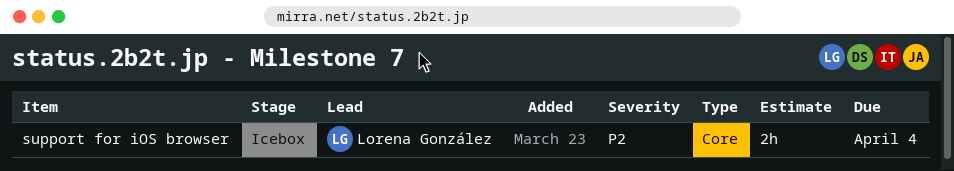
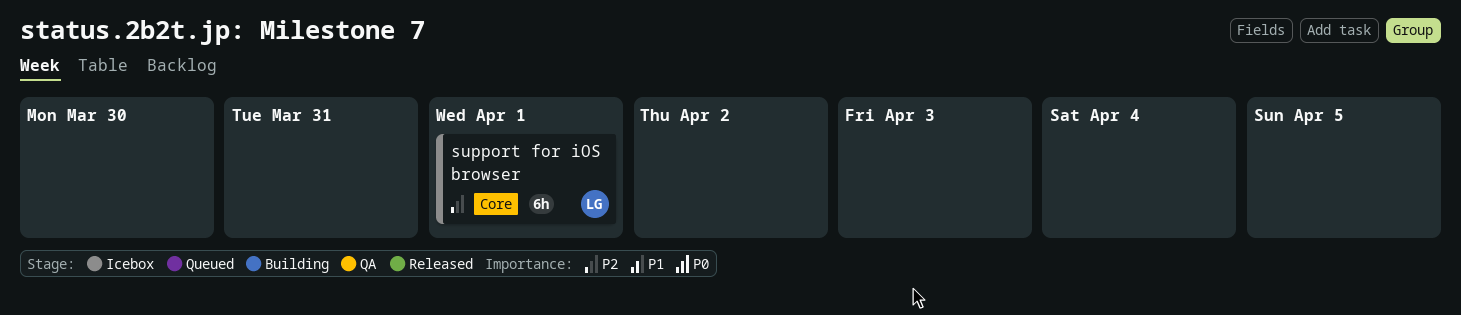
support for iOS browser, estimate: 2h -> 6h
support for iOS browser, due: Apr 4 -> Apr 1

